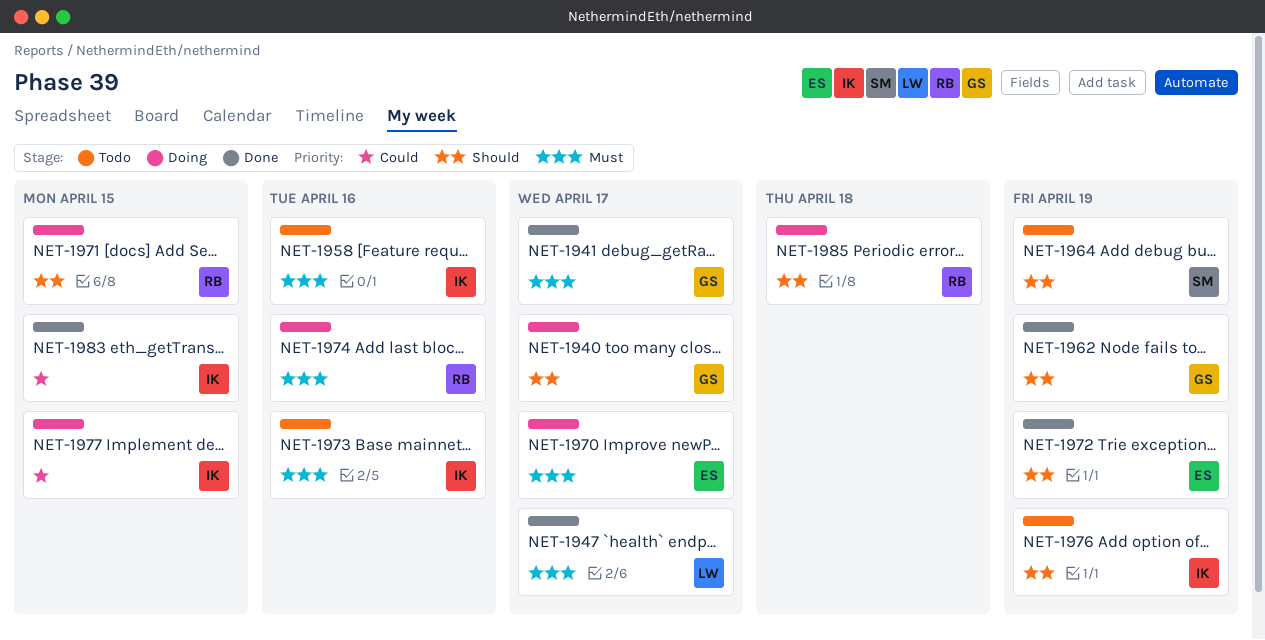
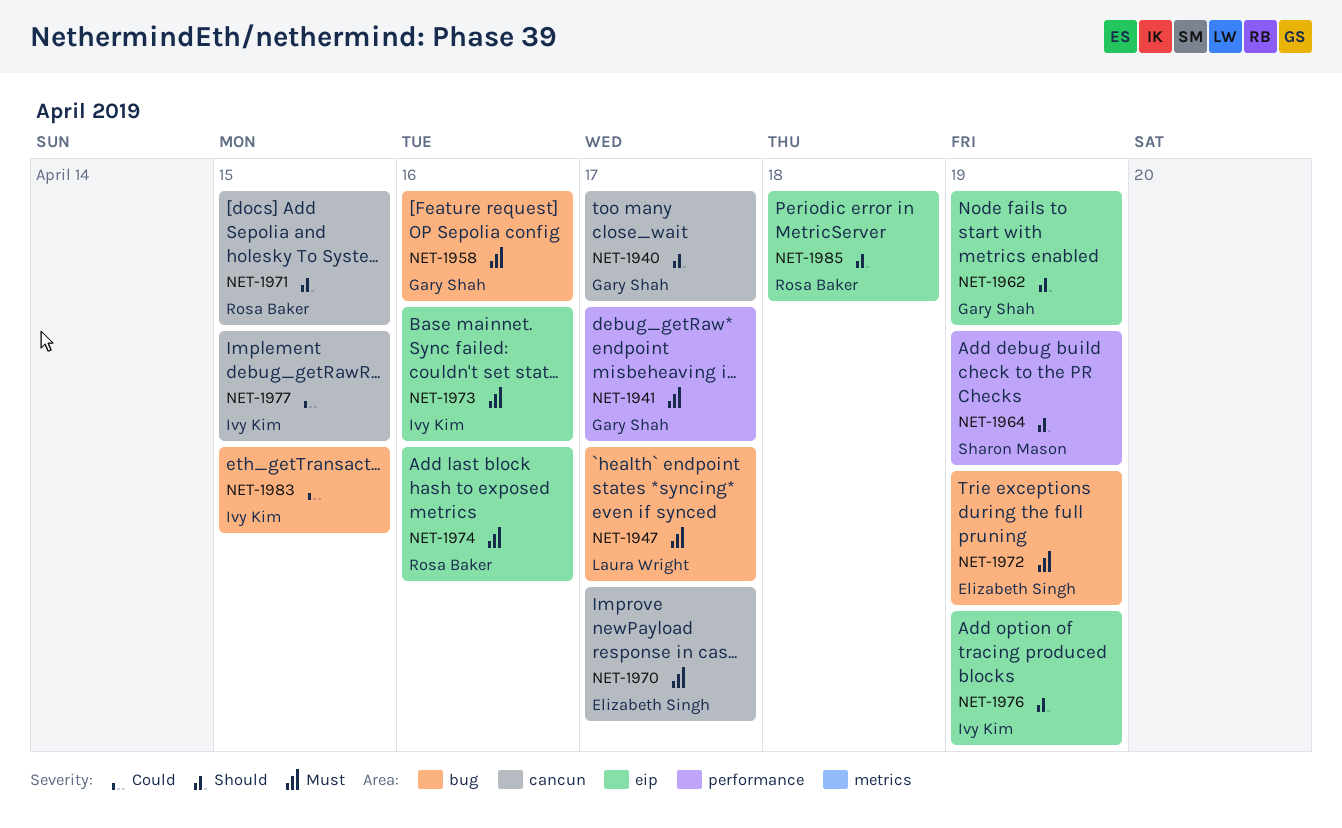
NET-1958, owner: Ivy Kim -> Gary Shah
NET-1972, priority: Should -> Must

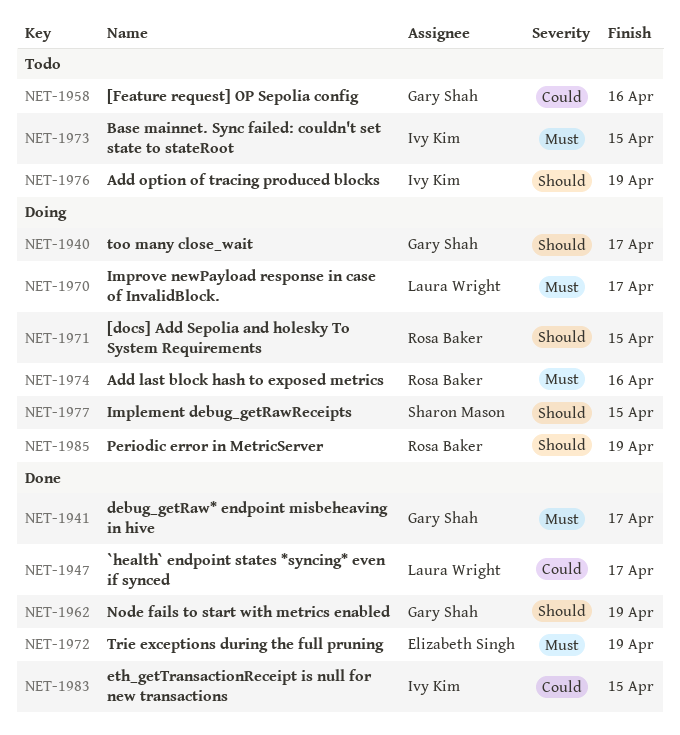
NET-1947, priority: Must -> Could
NET-1958, priority: Must -> Could
NET-1964: present -> none
NET-1970, owner: Elizabeth Singh -> Laura Wright
NET-1973, due: Apr 16 -> Apr 15
NET-1977, owner: Ivy Kim -> Sharon Mason
NET-1977, priority: Could -> Should
NET-1985, due: Apr 18 -> Apr 19

